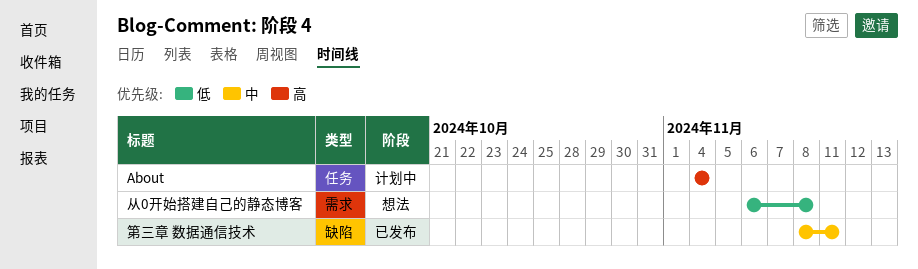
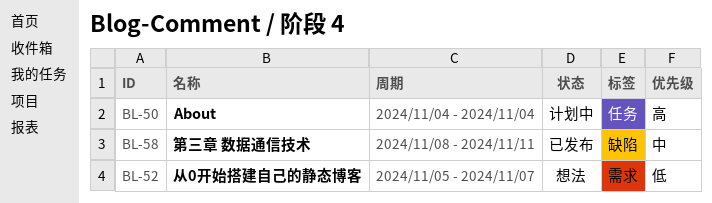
从0开始搭建自己的静态博客, start: Nov 6 -> Nov 5
从0开始搭建自己的静态博客, due: Nov 8 -> Nov 7

